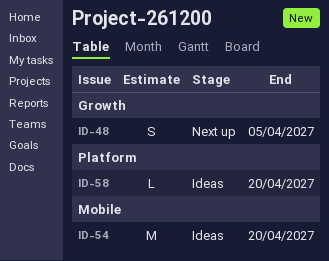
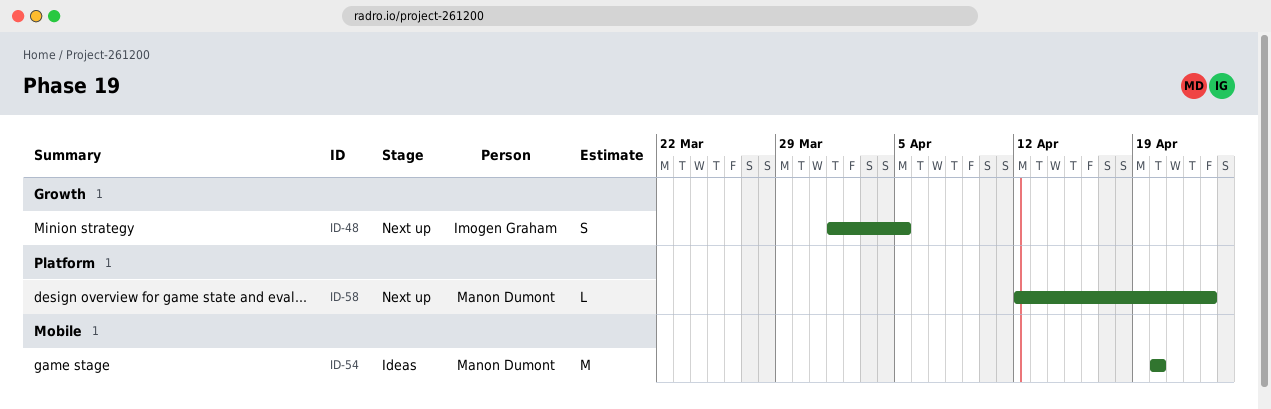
ID-58, status: Ideas -> Next up
ID-58, due: Apr 20 -> Apr 23

